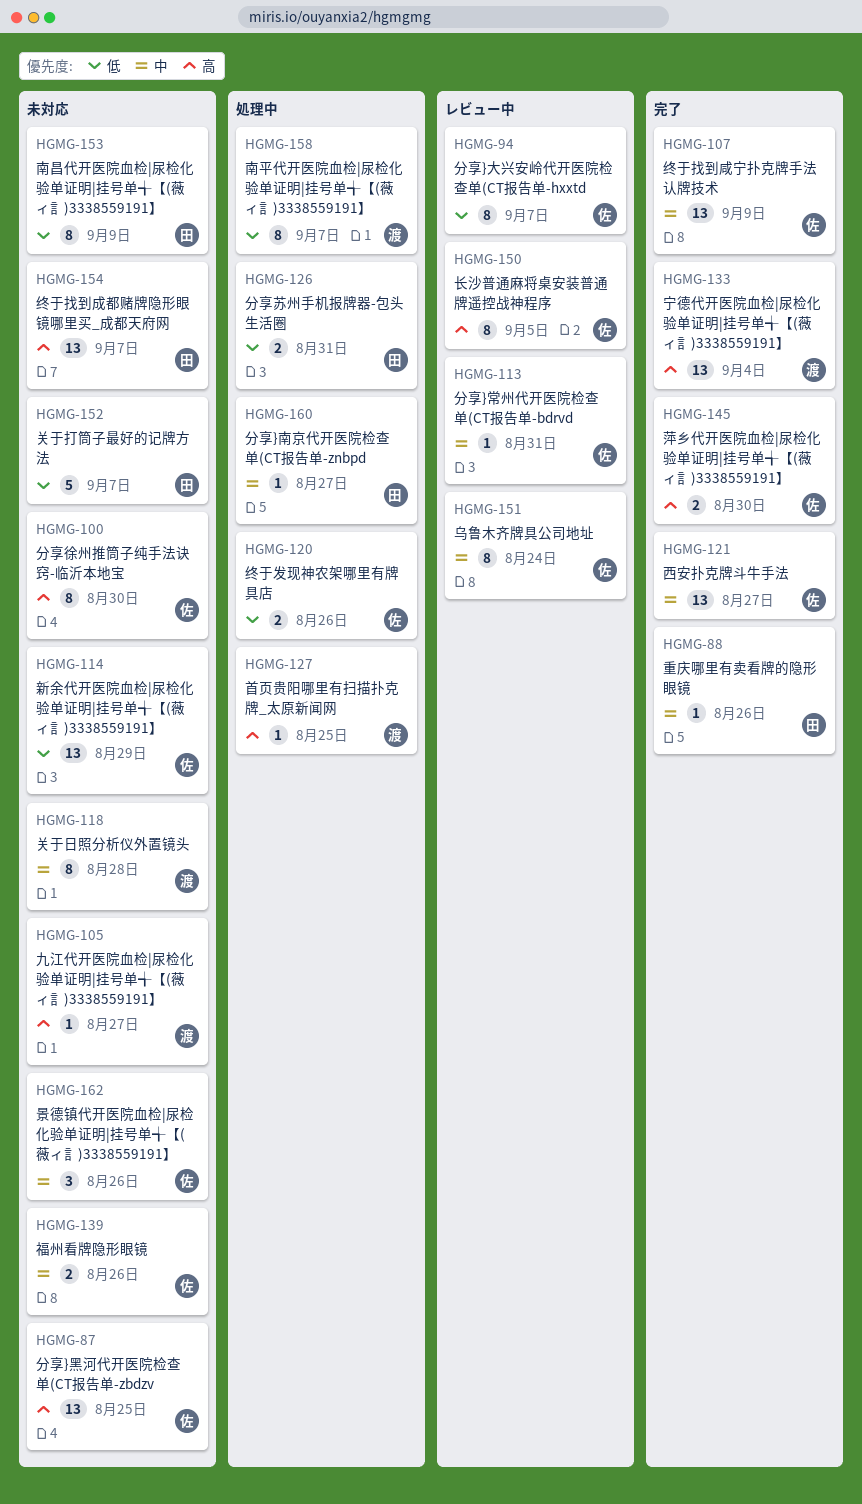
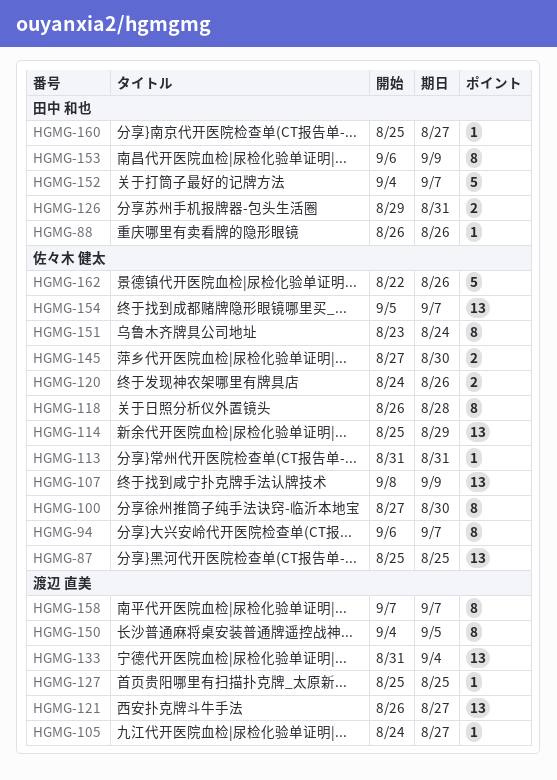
HGMG-118, owner: 渡辺 直美 -> 佐々木 健太
HGMG-121, owner: 佐々木 健太 -> 渡辺 直美
HGMG-139: present -> none
HGMG-150, owner: 佐々木 健太 -> 渡辺 直美
HGMG-154, owner: 田中 和也 -> 佐々木 健太
HGMG-162, estimate: 3 -> 5

